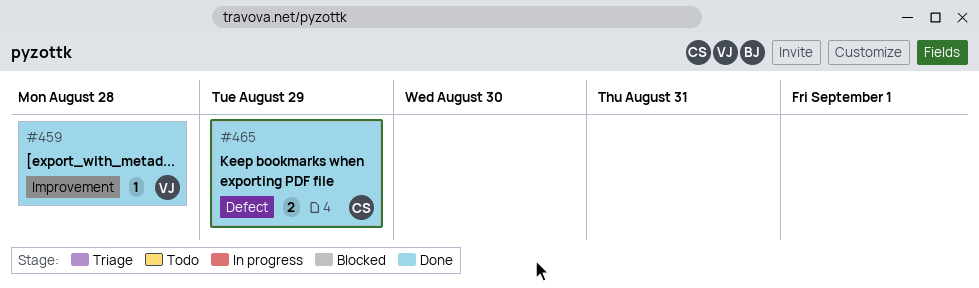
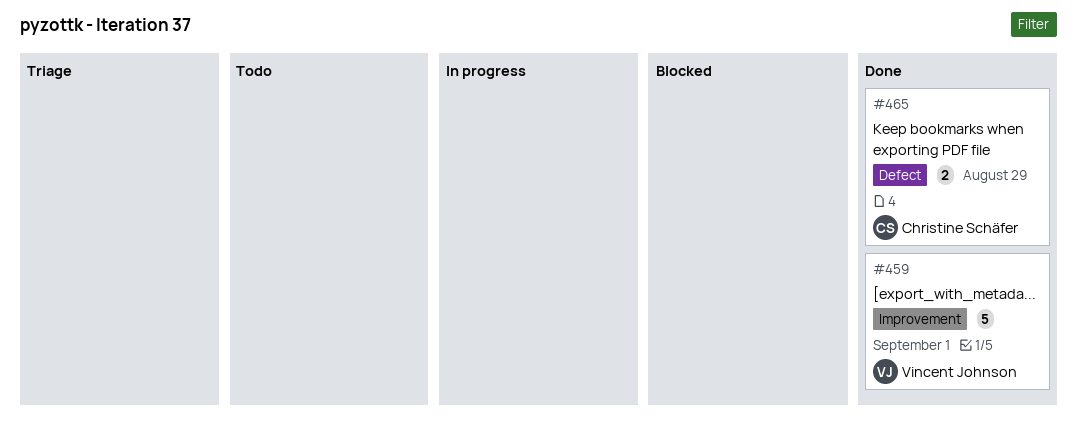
#459, estimate: 1 -> 5
#459, due: Aug 28 -> Sep 1

